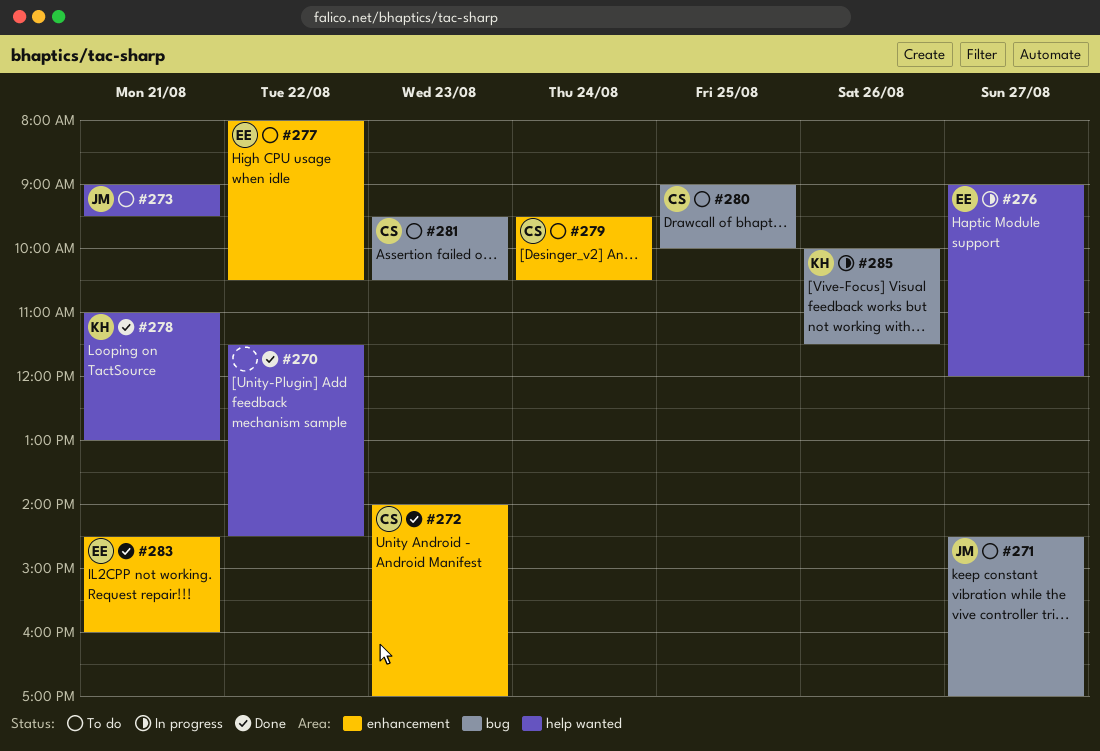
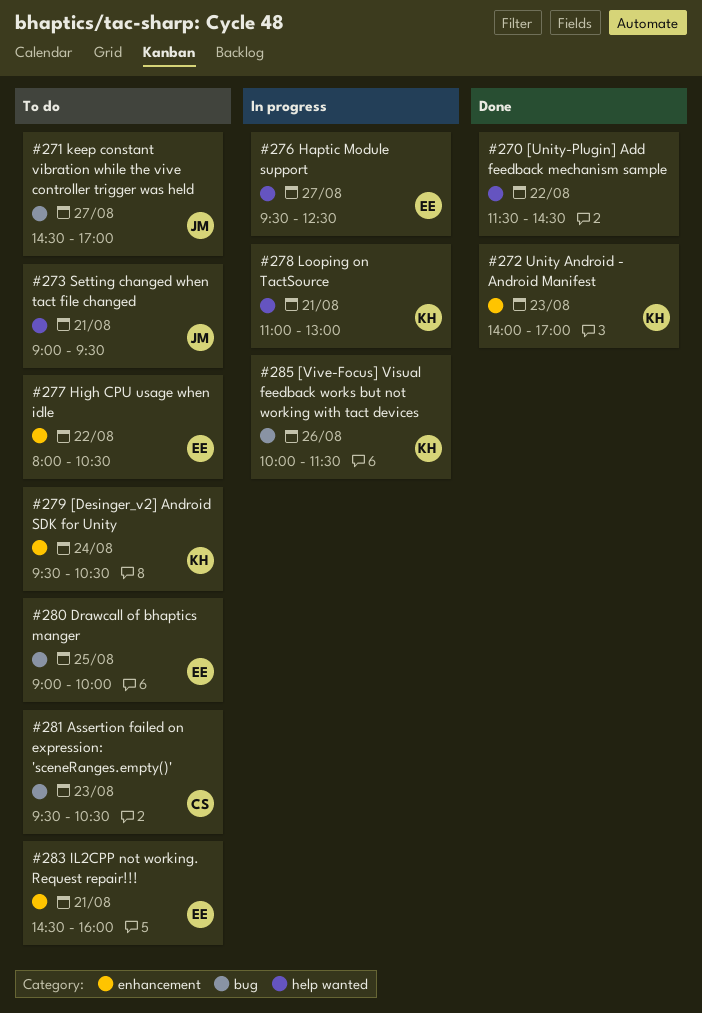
#272, owner: CS -> KH
#276, begins: 09:00 -> 09:30
#276, ends: 12:00 -> 12:30
#278, status: Done -> In progress
#279, owner: CS -> KH
#280, owner: CS -> EE
#283, status: Done -> To do

